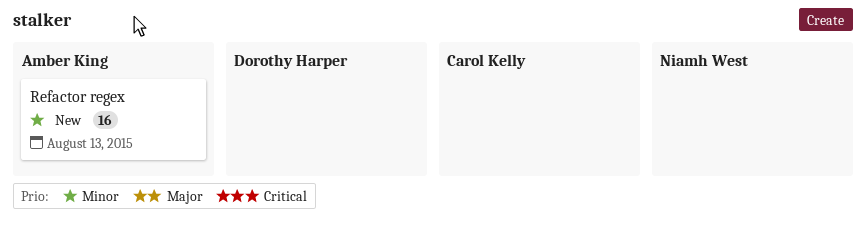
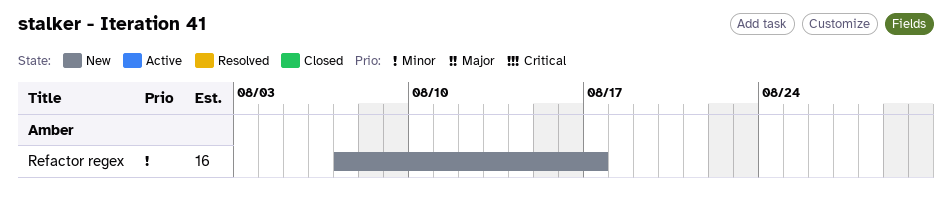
Refactor regex, due: Aug 13 -> Aug 17

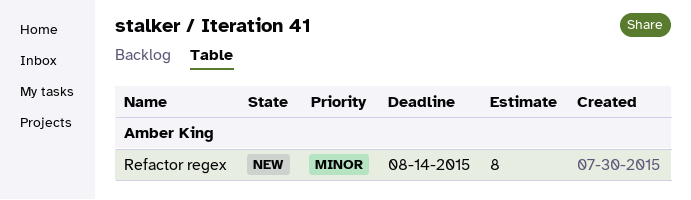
Refactor regex, estimate: 16 -> 8
Refactor regex, due: Aug 17 -> Aug 14

